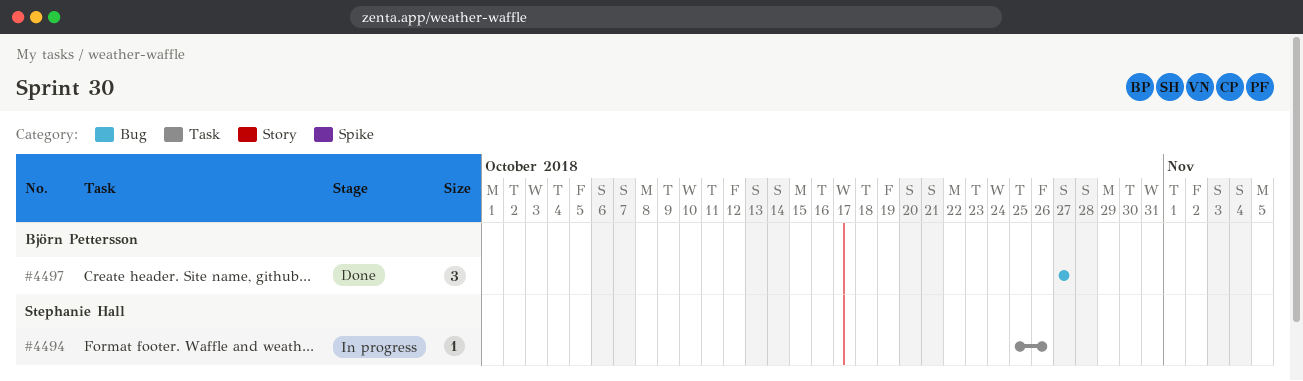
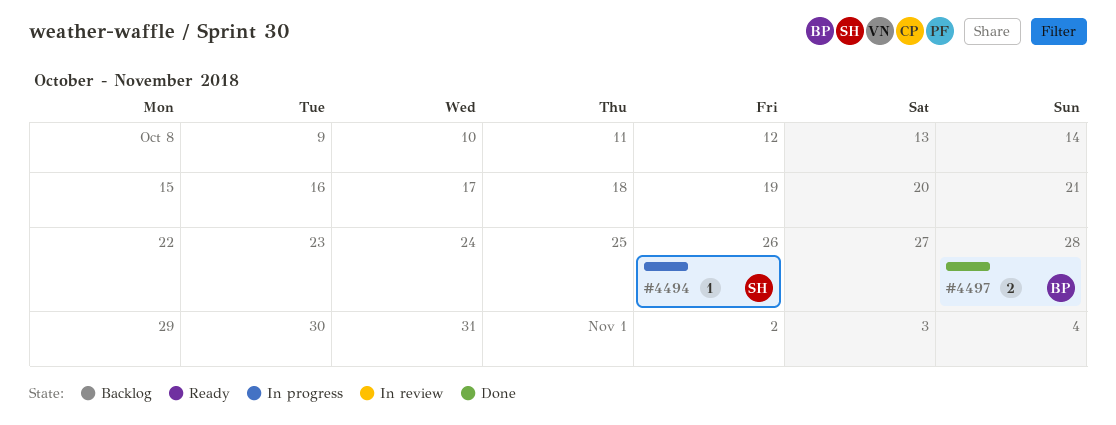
#4497, estimate: 3 -> 2
#4497, due: Oct 27 -> Oct 28

